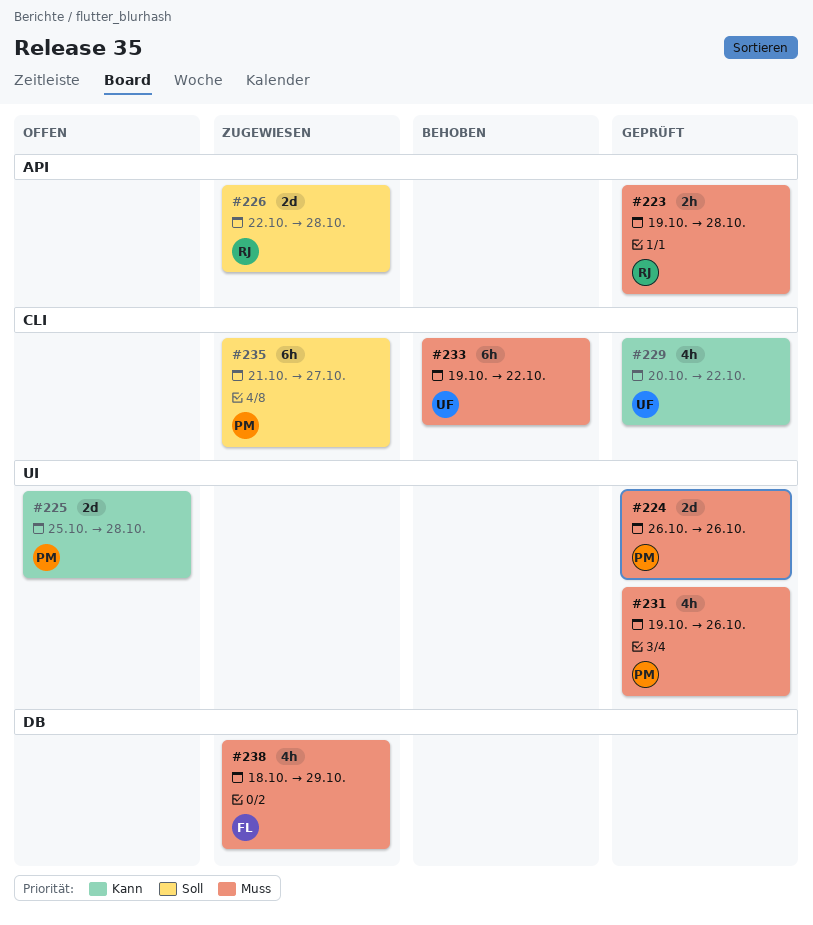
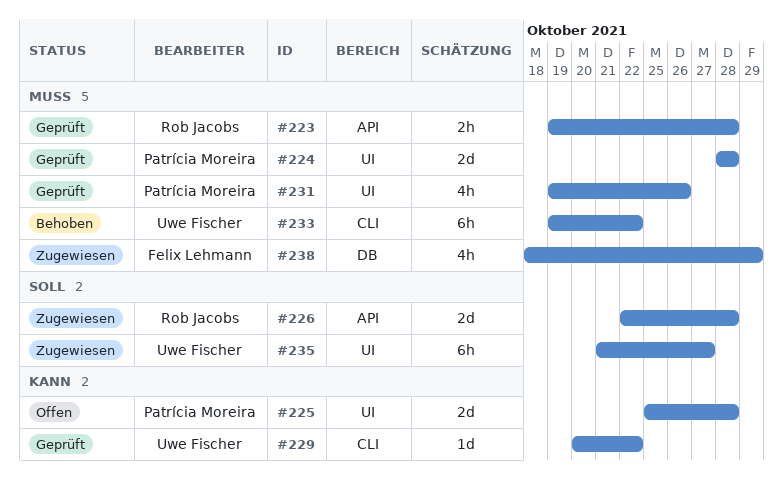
#224, start: Oct 26 -> Oct 28
#224, due: Oct 26 -> Oct 28
#229, estimate: 4h -> 1d
#235, owner: Patrícia Moreira -> Uwe Fischer
#235, label: CLI -> UI

